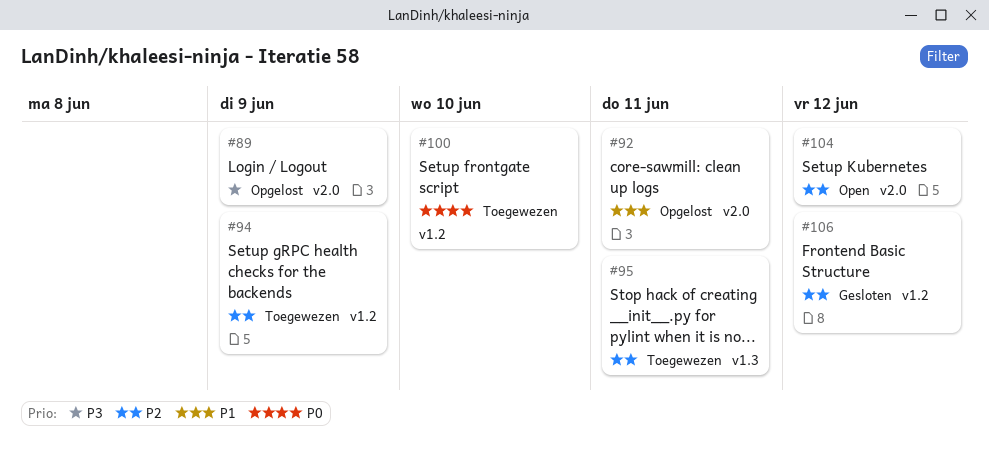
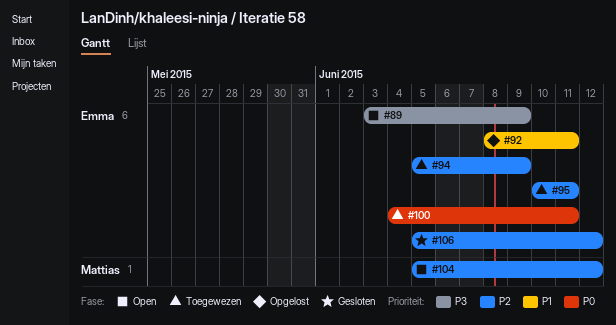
#89, status: Opgelost -> Open
#100, due: Jun 10 -> Jun 11

